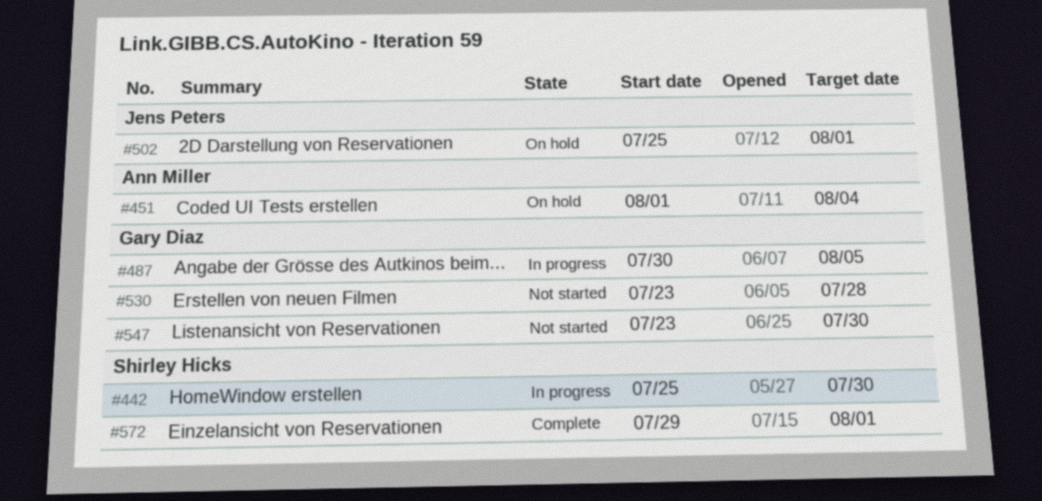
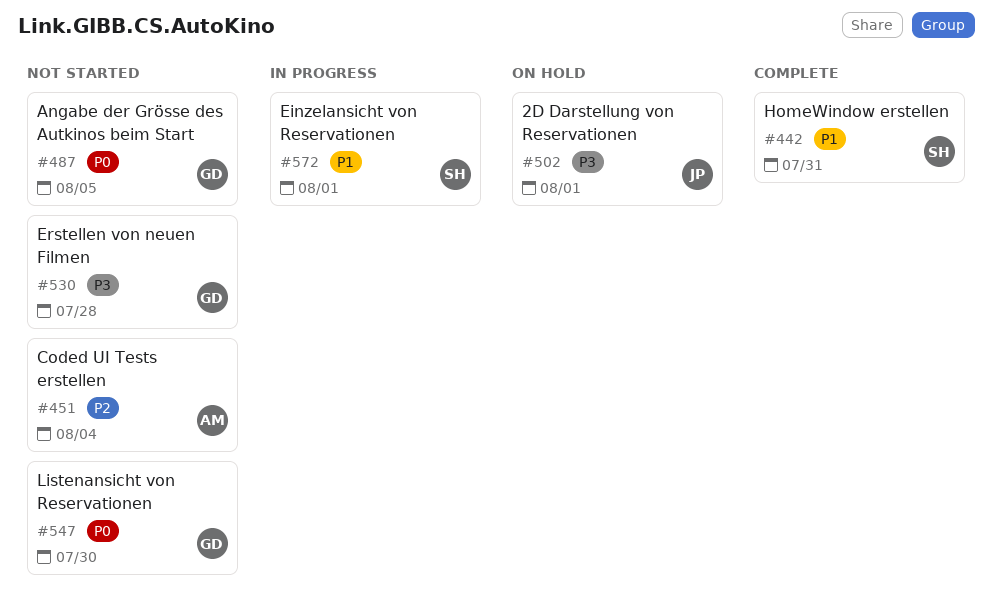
#442, status: In progress -> Complete
#442, due: Jul 30 -> Jul 31
#451, status: On hold -> Not started
#487, status: In progress -> Not started
#572, status: Complete -> In progress

